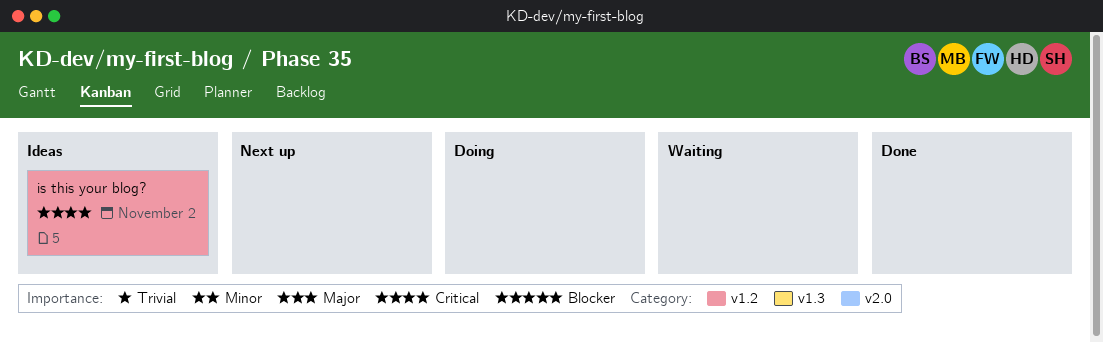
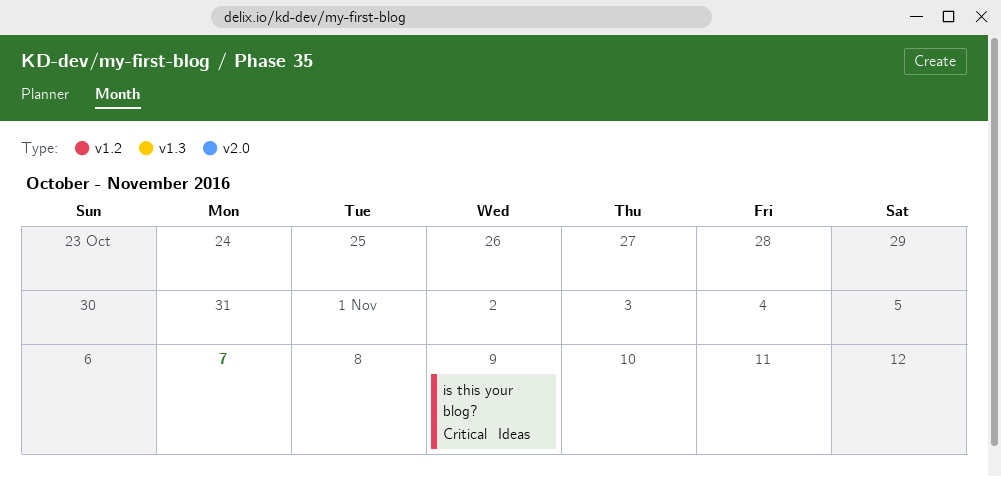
is this your blog?, due: Nov 2 -> Nov 9

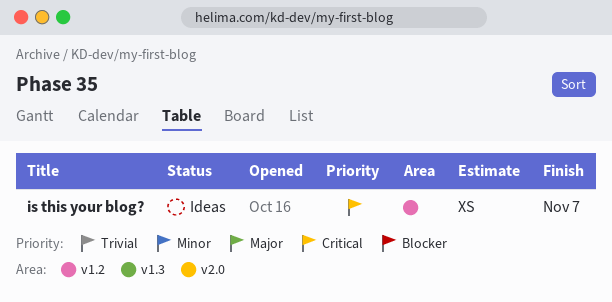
is this your blog?, due: Nov 9 -> Nov 7

